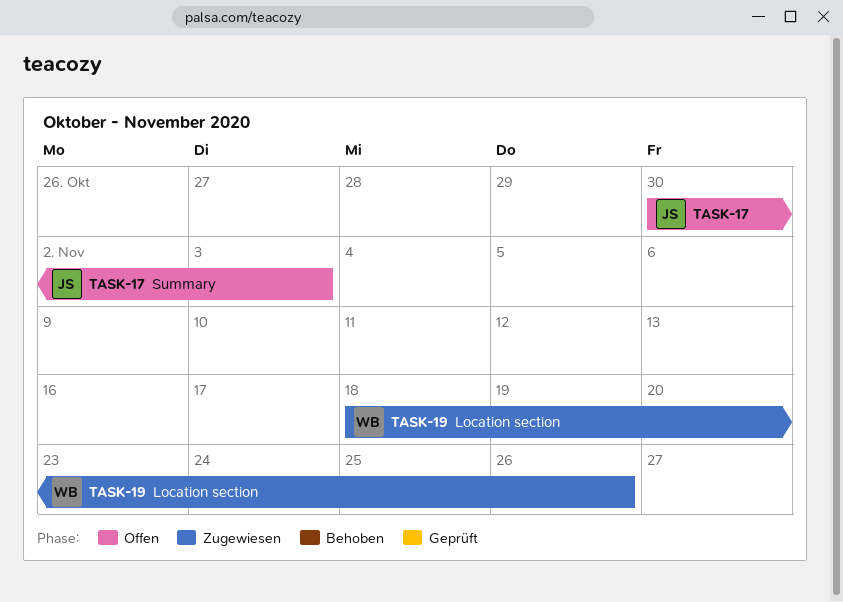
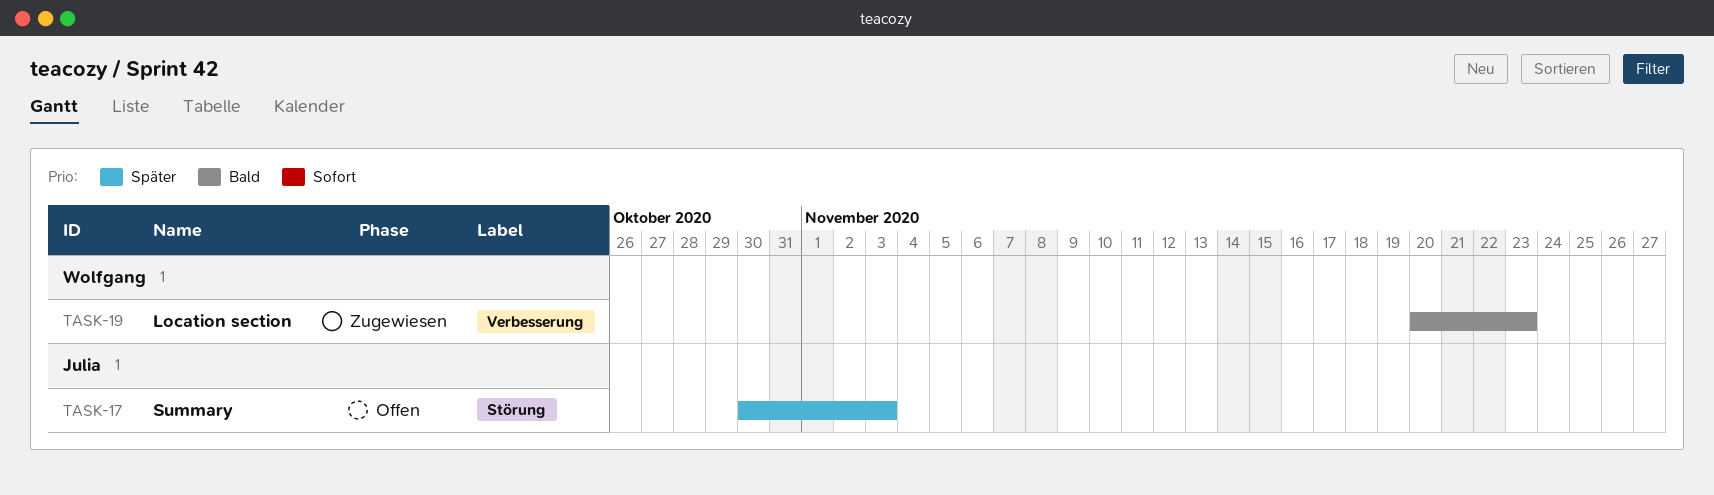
TASK-19, start: Nov 18 -> Nov 20
TASK-19, due: Nov 26 -> Nov 23

